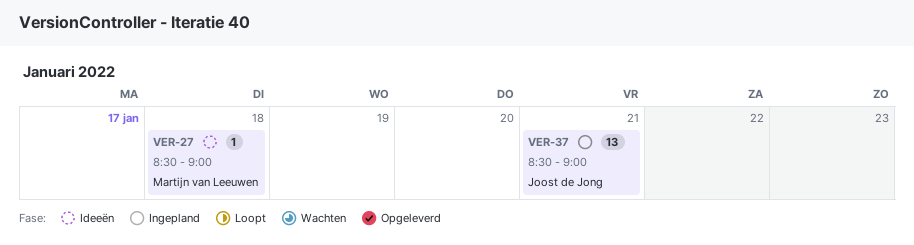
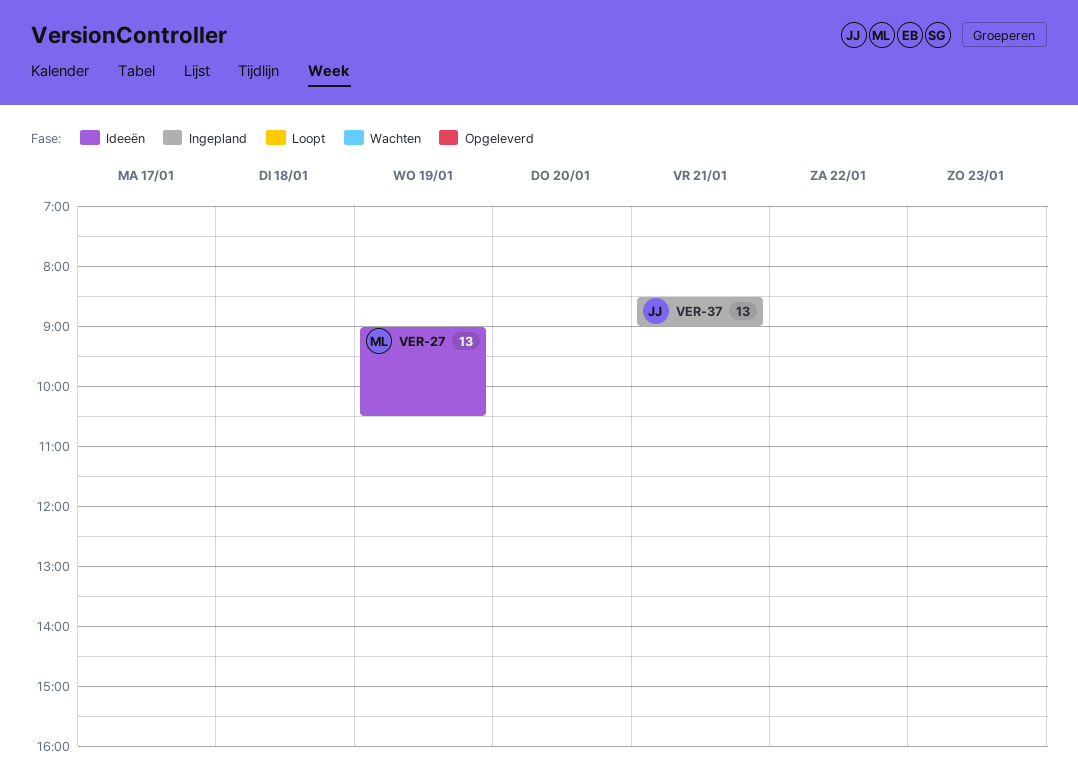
VER-27, estimate: 1 -> 13
VER-27, day: Jan 18 -> Jan 19
VER-27, begins: 08:30 -> 09:00
VER-27, ends: 09:00 -> 10:30

